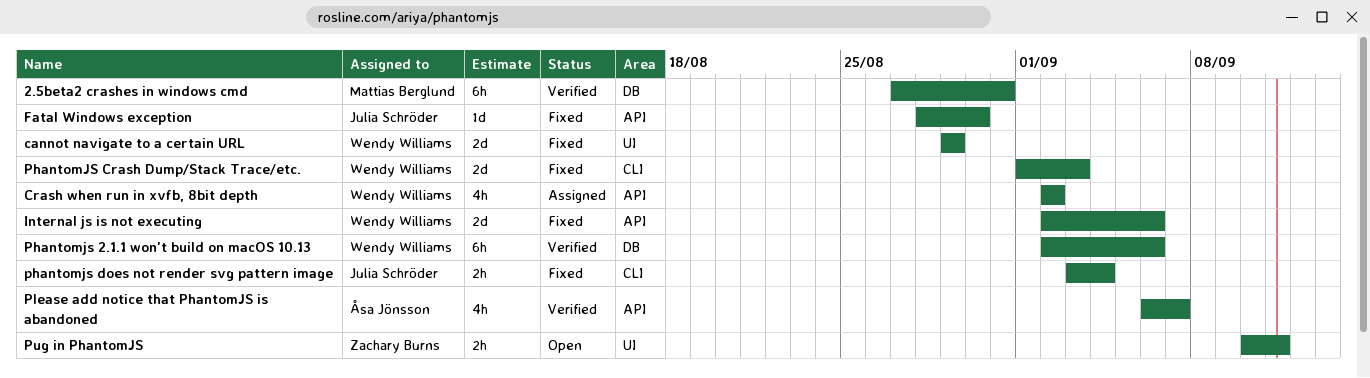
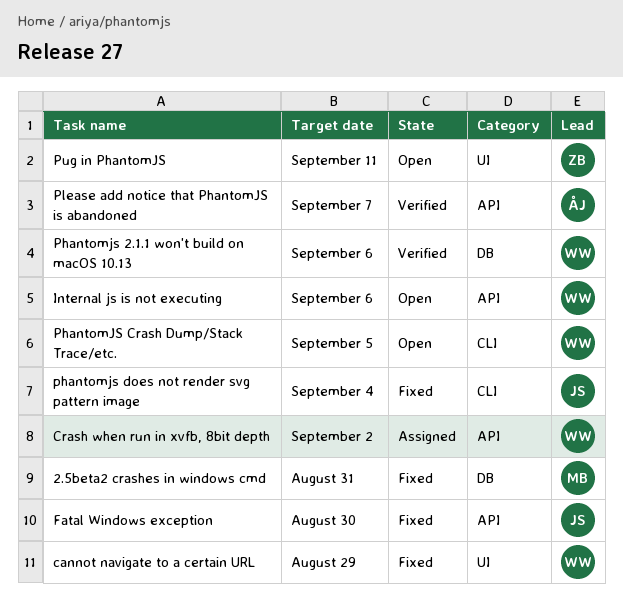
2.5beta2 crashes in windows cmd, status: Verified -> Fixed
Internal js is not executing, status: Fixed -> Open
PhantomJS Crash Dump/Stack Trace/etc., status: Fixed -> Open
PhantomJS Crash Dump/Stack Trace/etc., due: Sep 3 -> Sep 5

